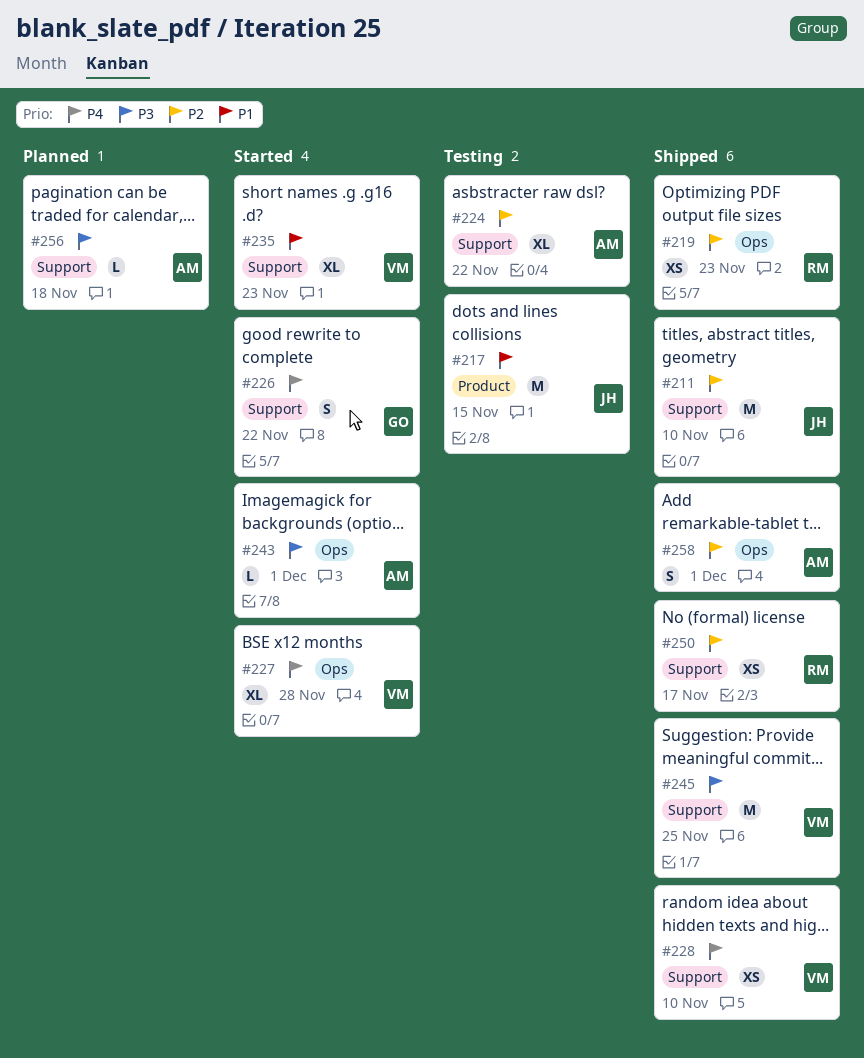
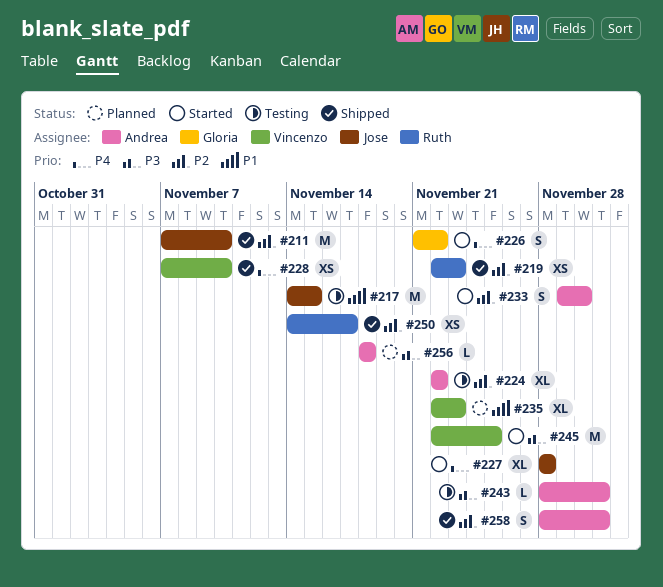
#227, owner: Vincenzo -> Jose
#233: none -> present
#235, status: Started -> Planned
#243, status: Started -> Testing
#245, status: Shipped -> Started

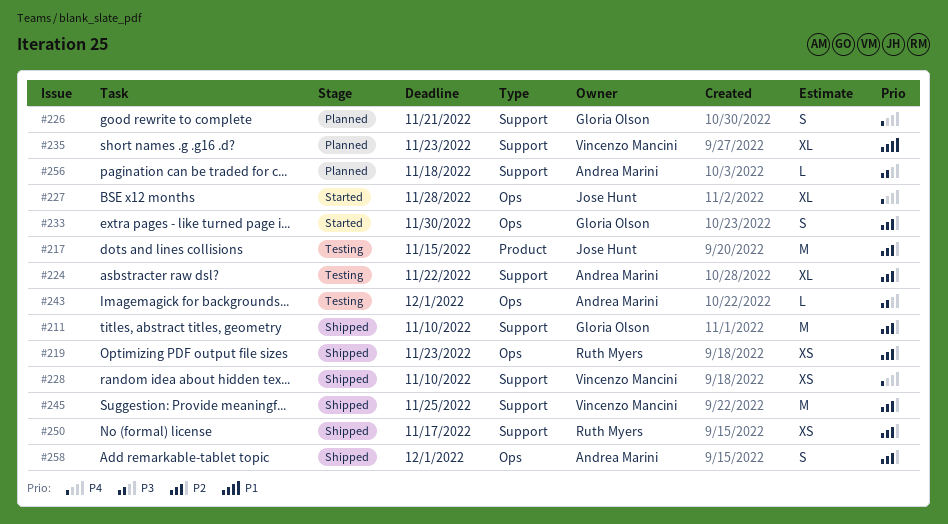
#211, owner: Jose Hunt -> Gloria Olson
#217, priority: P1 -> P2
#226, status: Started -> Planned
#226, due: Nov 22 -> Nov 21
#233, owner: Andrea Marini -> Gloria Olson
#245, status: Started -> Shipped
#245, priority: P3 -> P2

